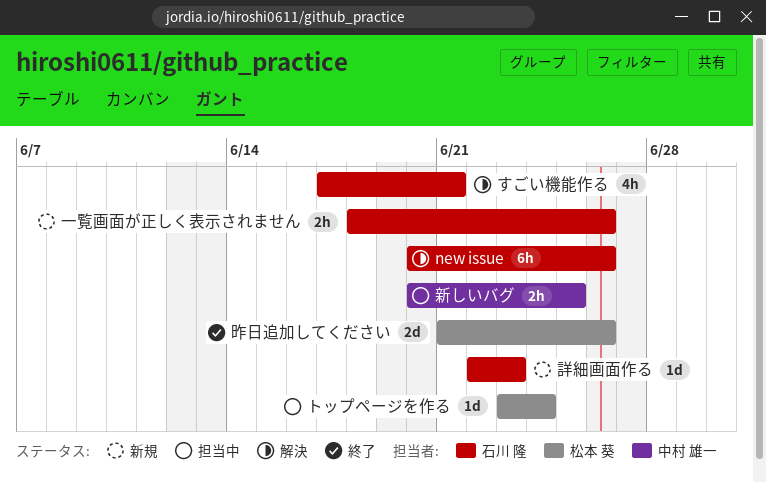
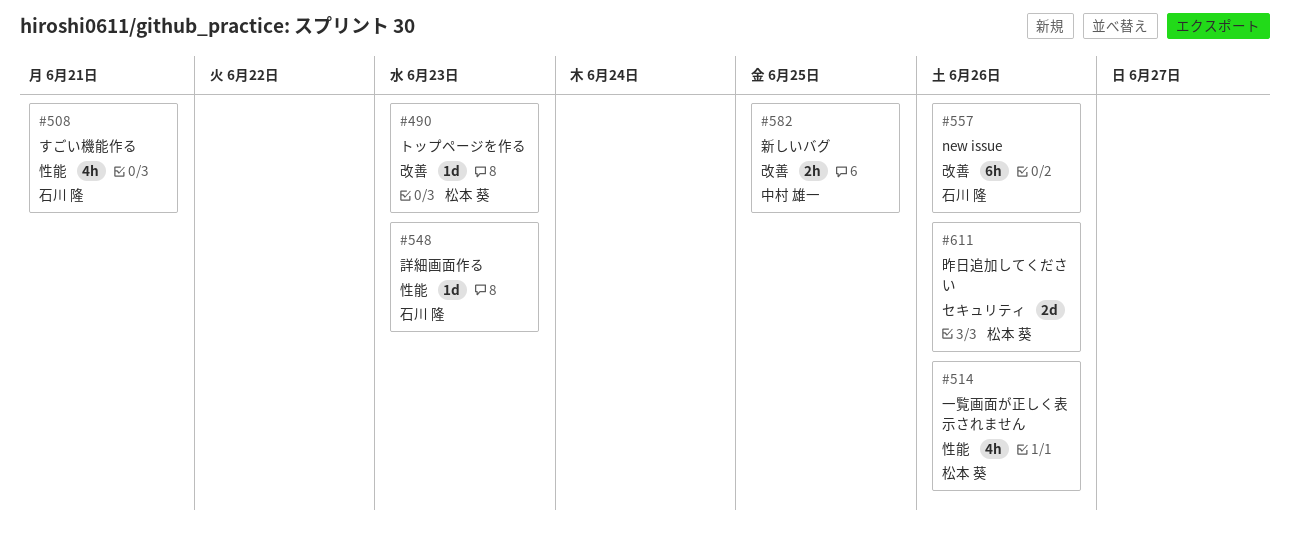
トップページを作る, due: Jun 24 -> Jun 23
一覧画面が正しく表示されません, owner: 石川 隆 -> 松本 葵
一覧画面が正しく表示されません, estimate: 2h -> 4h

